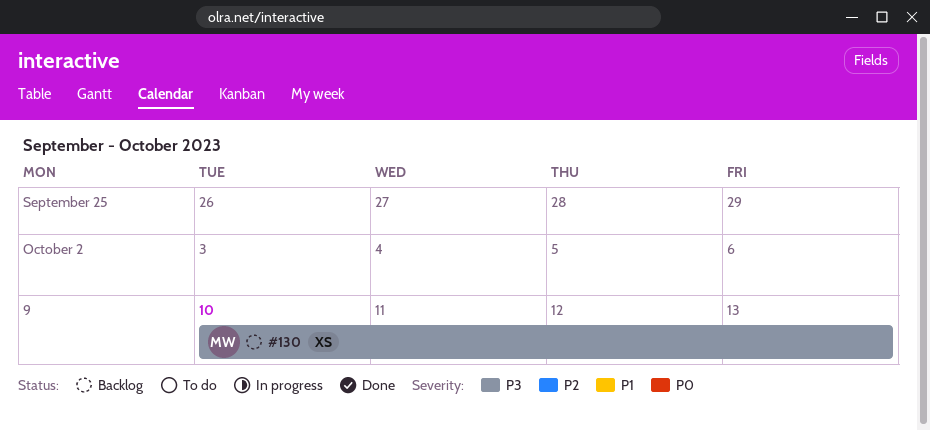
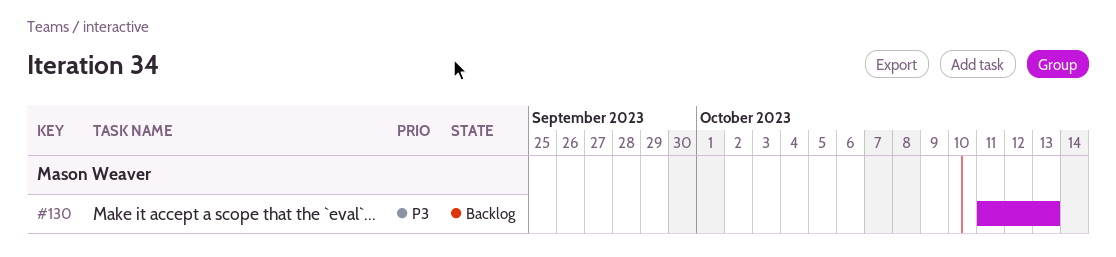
#130, start: Oct 10 -> Oct 11

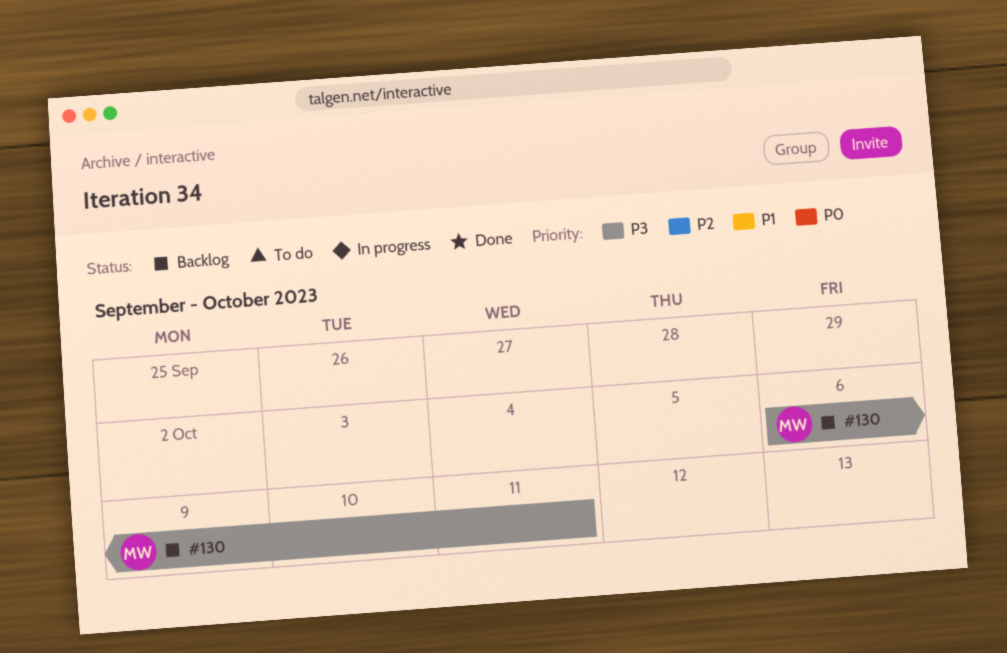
#130, start: Oct 11 -> Oct 6
#130, due: Oct 13 -> Oct 11

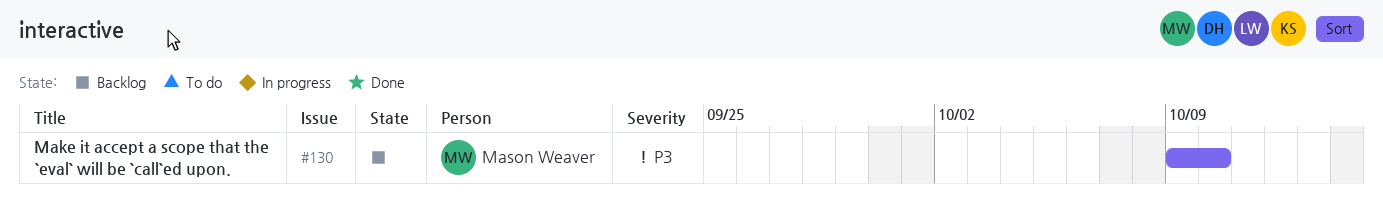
#130, start: Oct 6 -> Oct 9
#130, due: Oct 11 -> Oct 10

